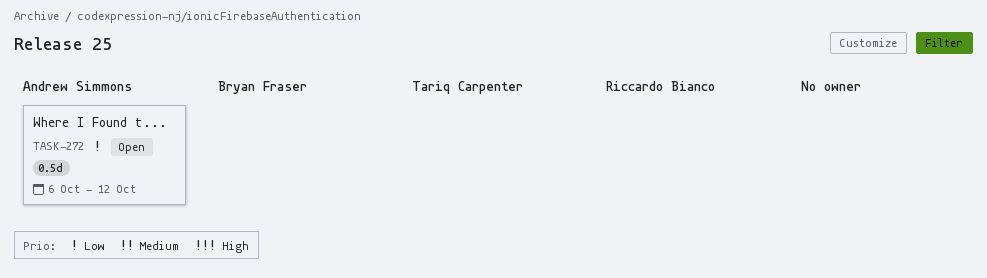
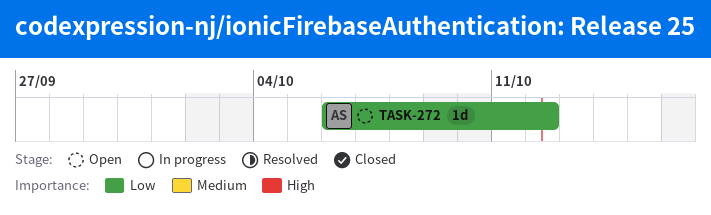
TASK-272, estimate: 0.5d -> 1d

